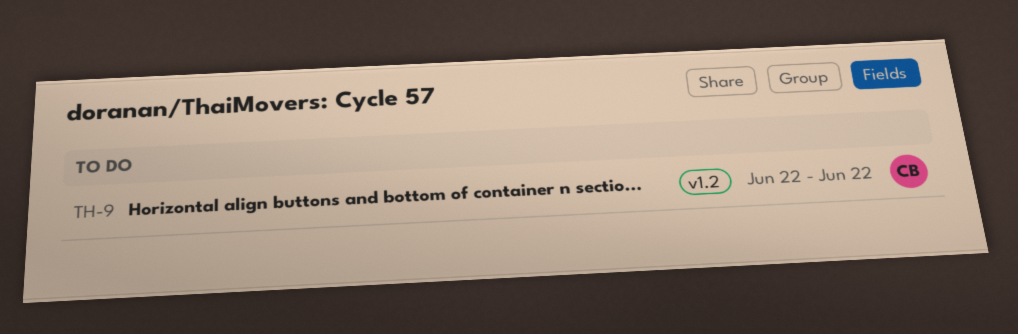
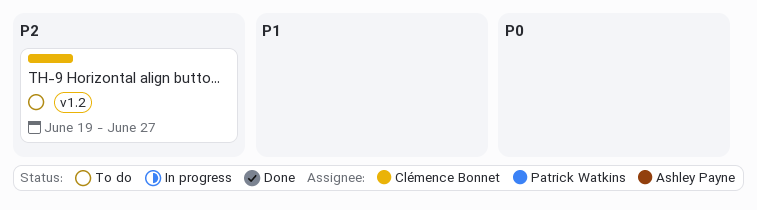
TH-9, start: Jun 22 -> Jun 19
TH-9, due: Jun 22 -> Jun 27

